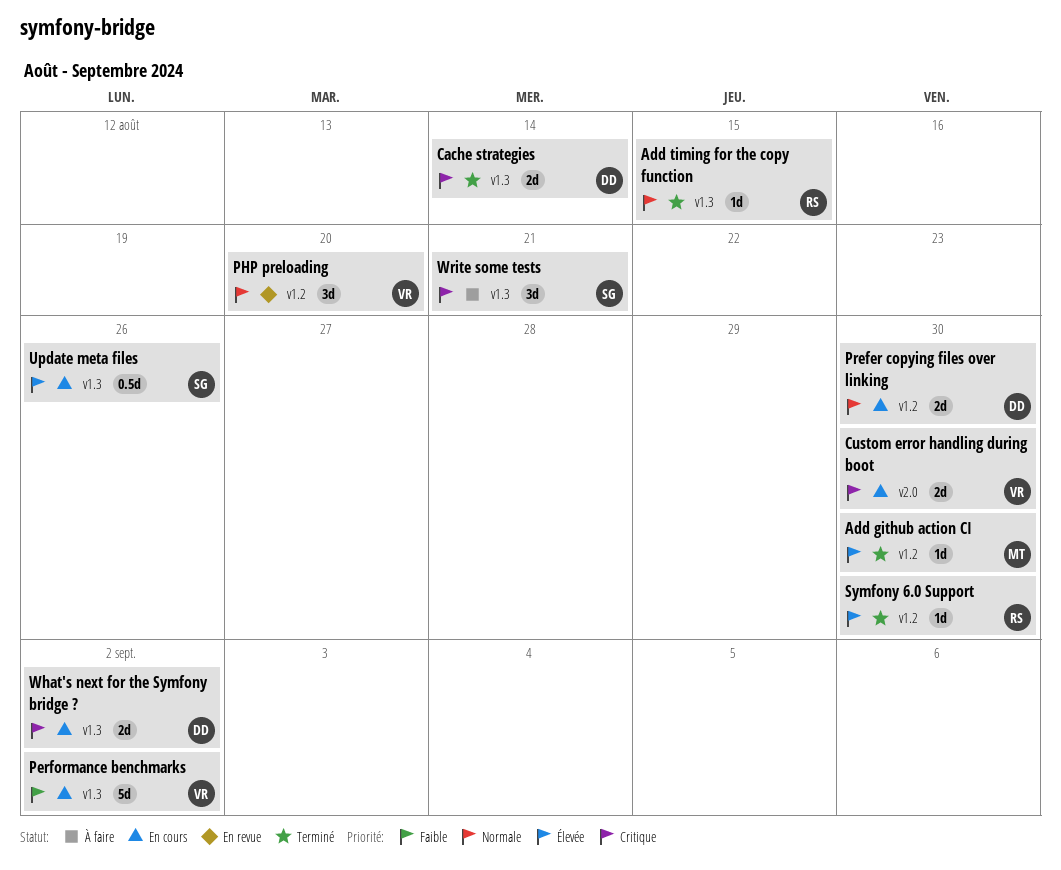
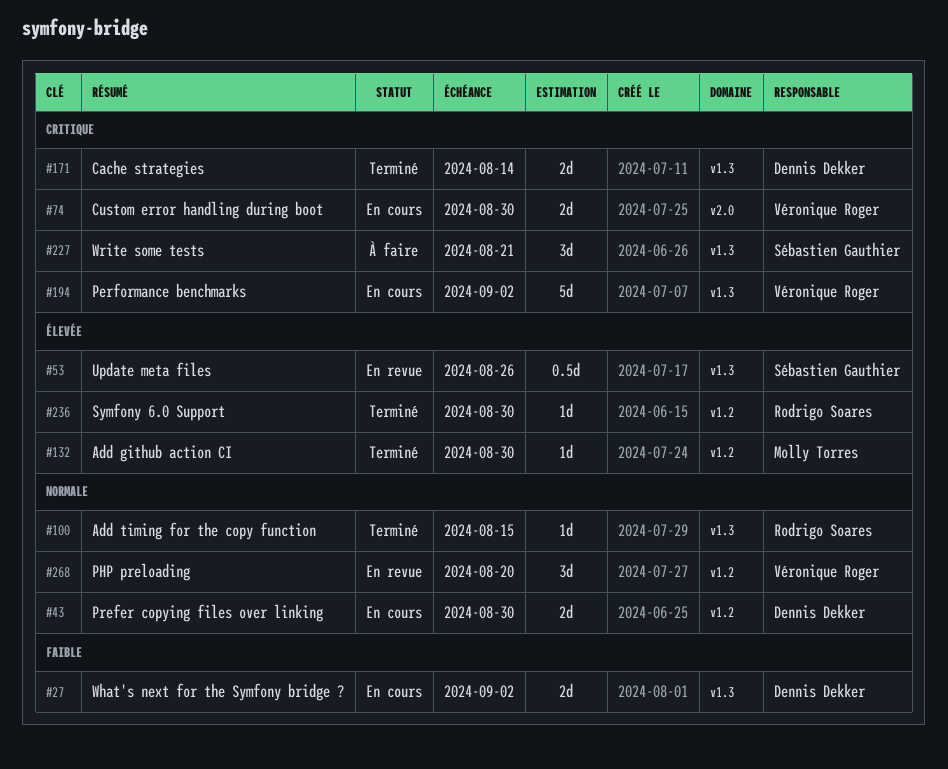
Performance benchmarks, priority: Faible -> Critique
Update meta files, status: En cours -> En revue
What's next for the Symfony bridge ?, priority: Critique -> Faible

